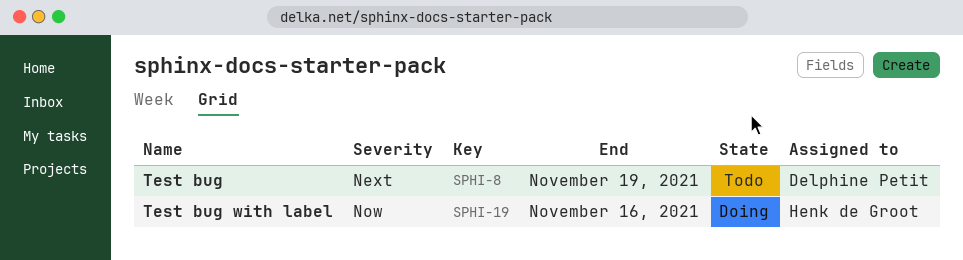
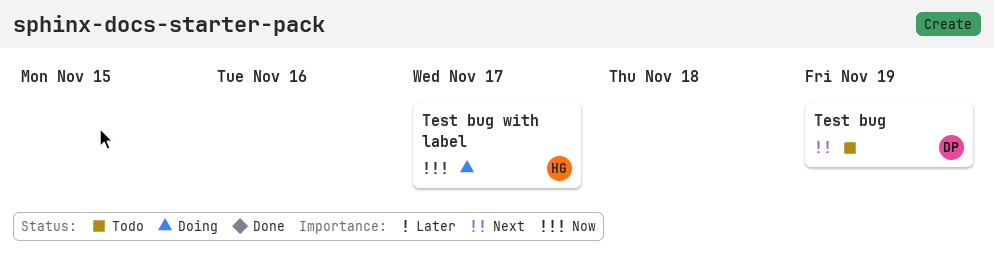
Test bug with label, due: Nov 16 -> Nov 17

